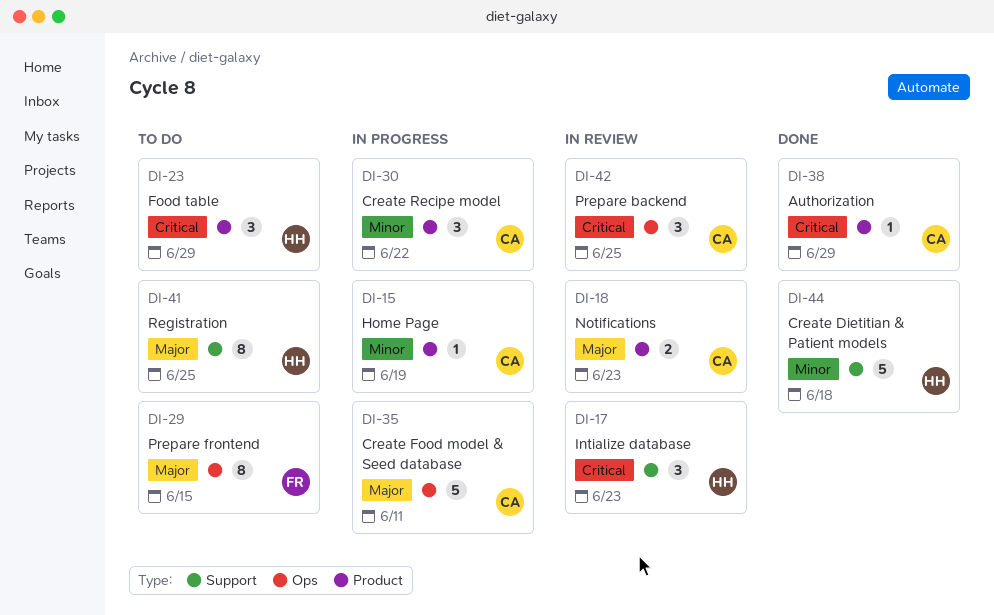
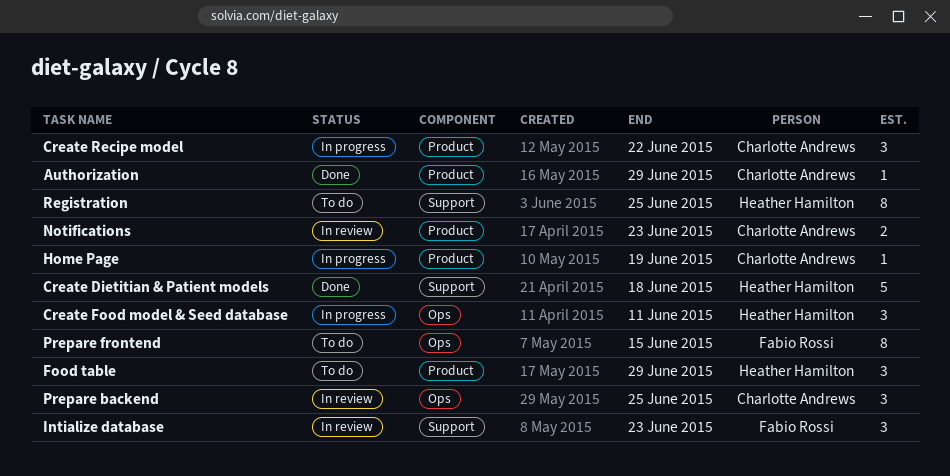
Create Food model & Seed database, owner: Charlotte Andrews -> Heather Hamilton
Create Food model & Seed database, estimate: 5 -> 3
Intialize database, owner: Heather Hamilton -> Fabio Rossi

